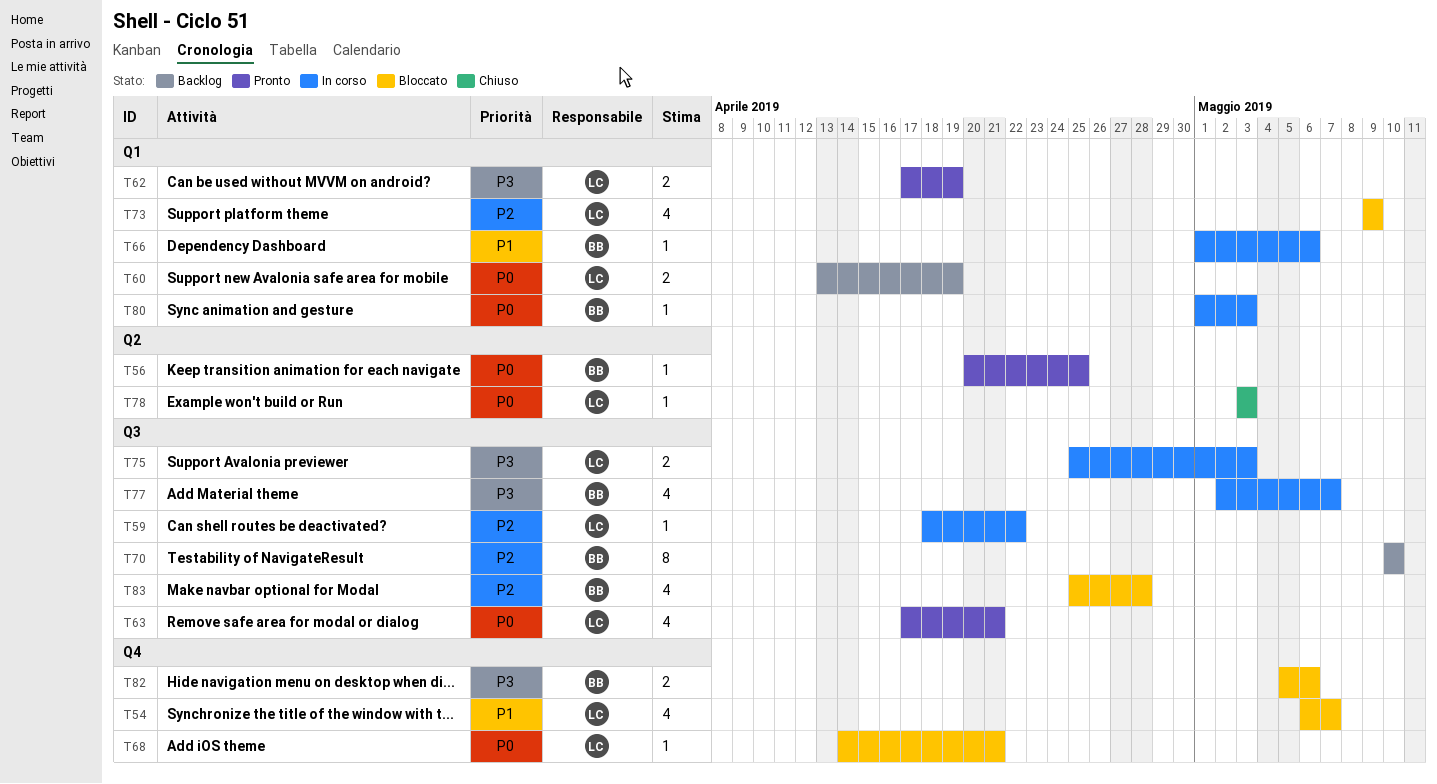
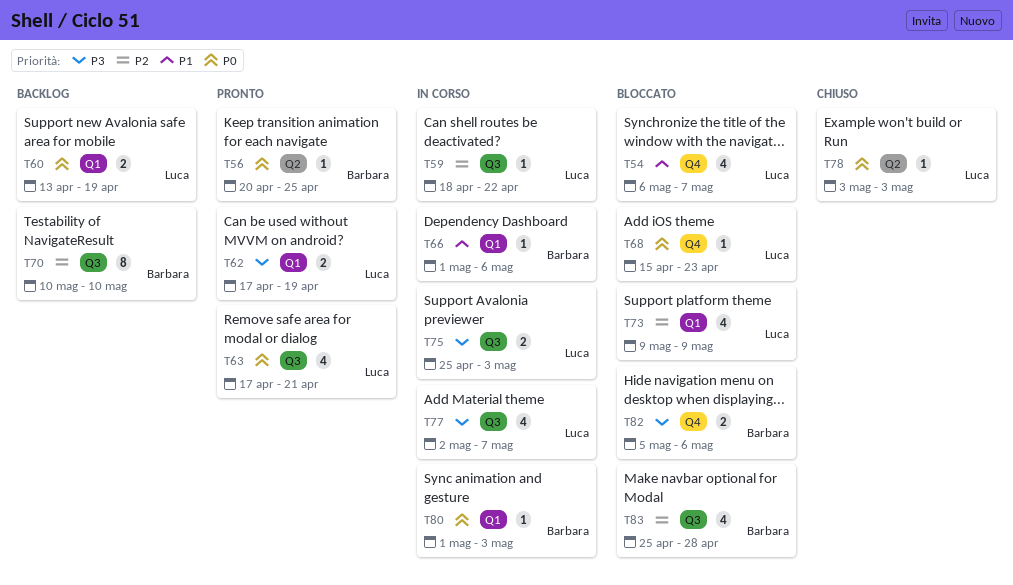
T68, start: Apr 14 -> Apr 15
T68, due: Apr 21 -> Apr 23
T77, owner: Barbara -> Luca

